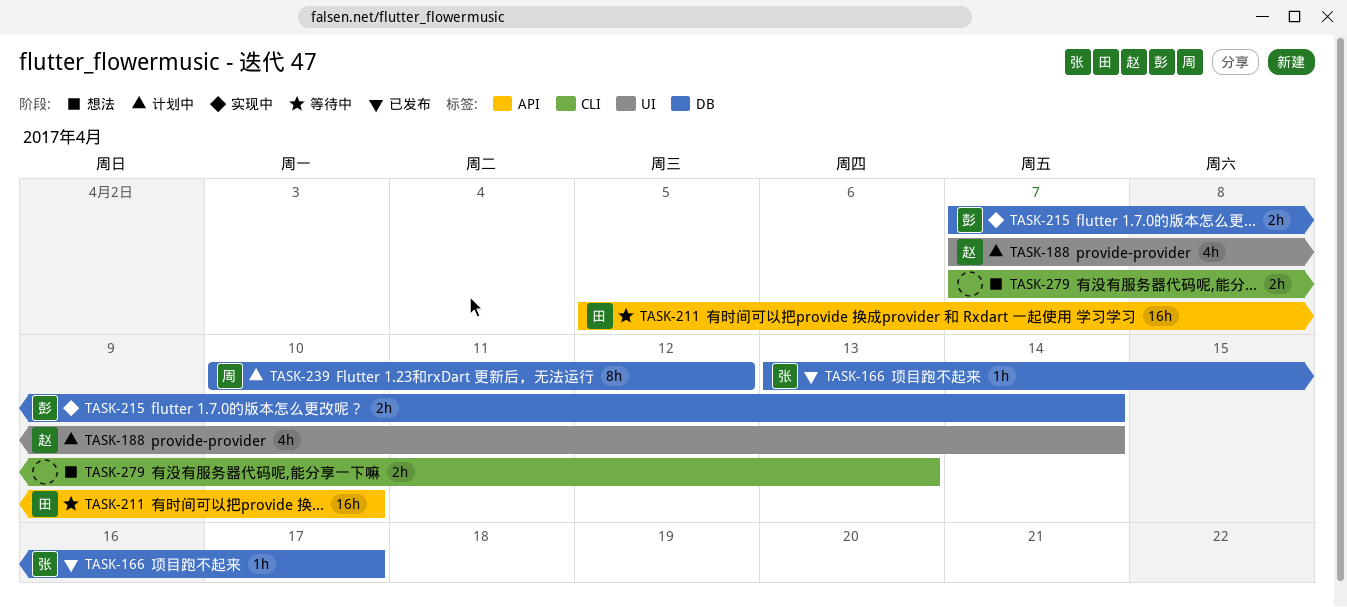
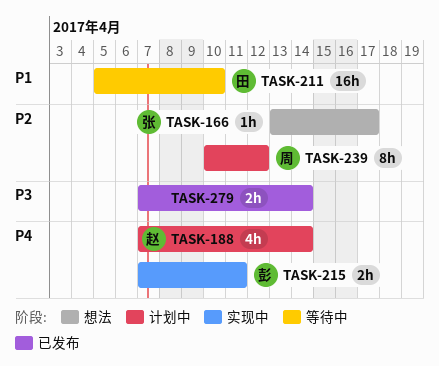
TASK-166, status: 已发布 -> 想法
TASK-215, due: Apr 14 -> Apr 11
TASK-279, status: 想法 -> 已发布
TASK-279, due: Apr 13 -> Apr 14

